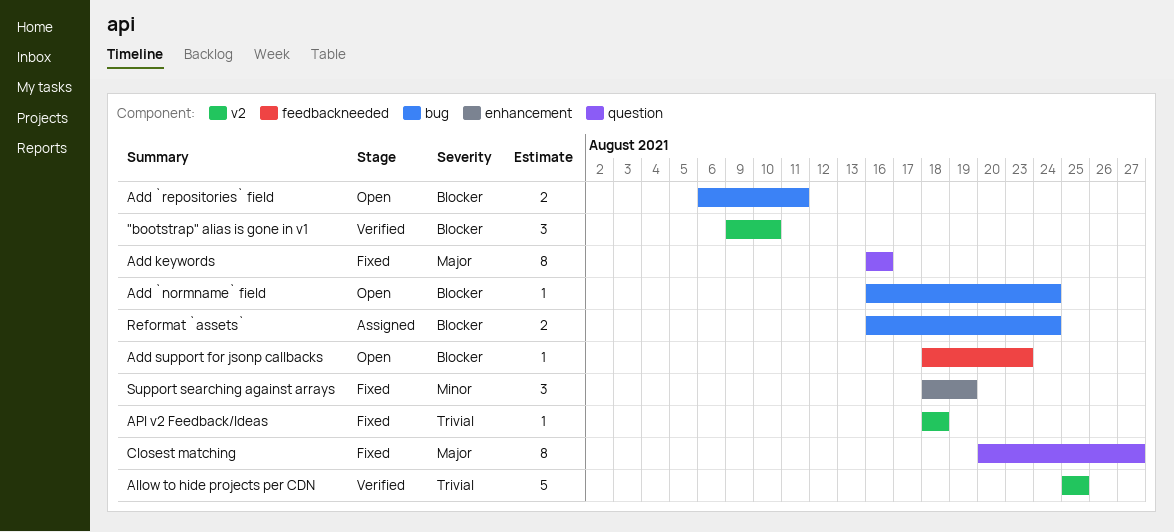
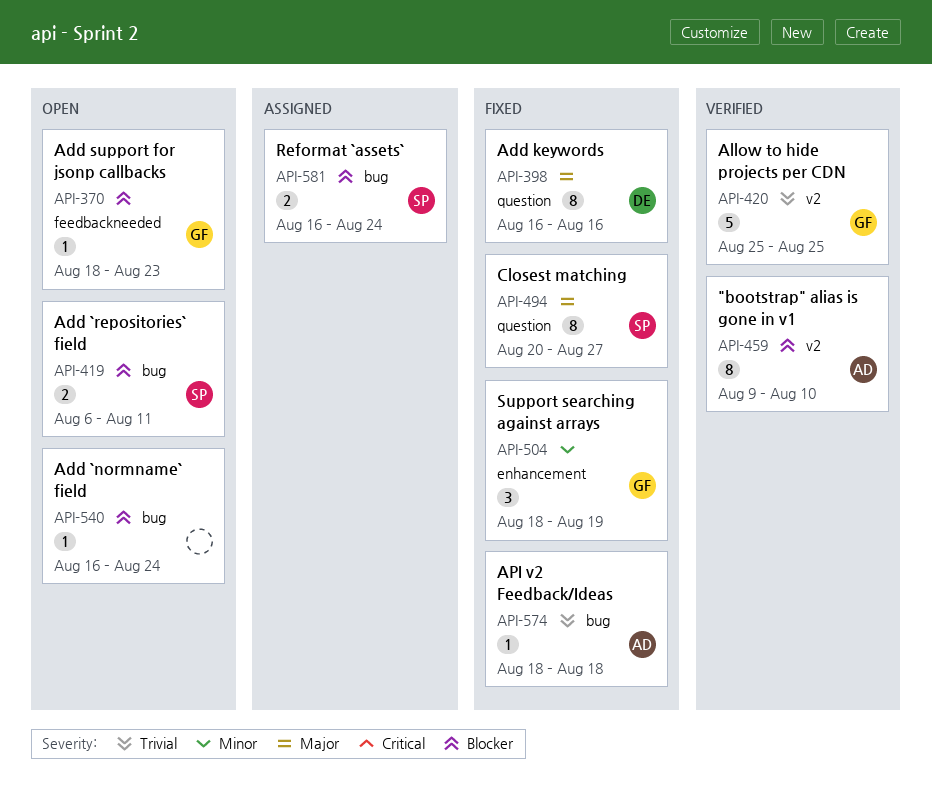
"bootstrap" alias is gone in v1, estimate: 3 -> 8
API v2 Feedback/Ideas, label: v2 -> bug

